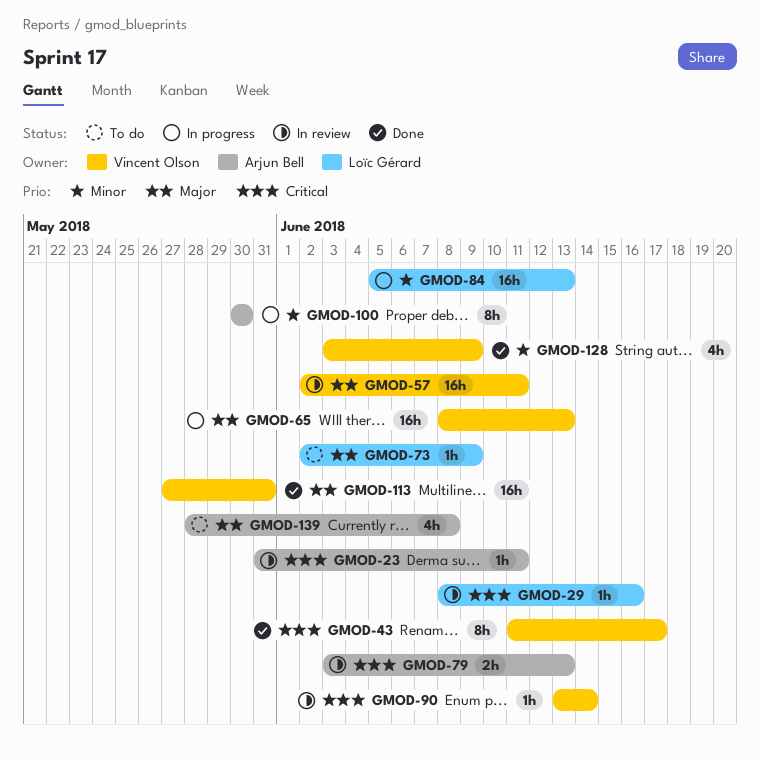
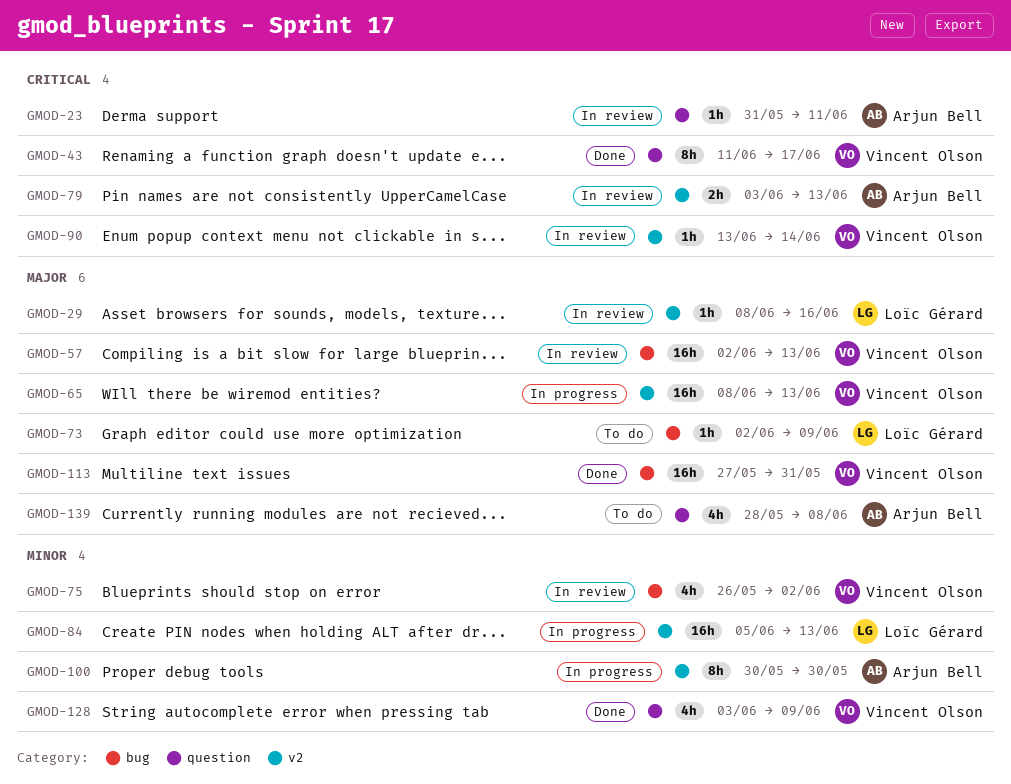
GMOD-29, priority: Critical -> Major
GMOD-57, due: Jun 11 -> Jun 13
GMOD-75: none -> present

